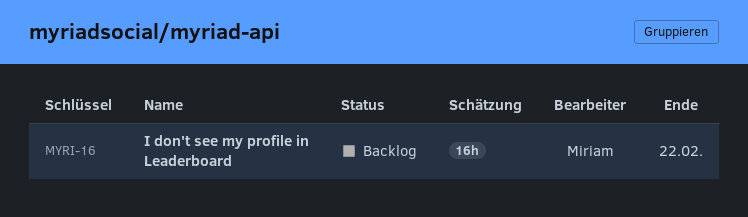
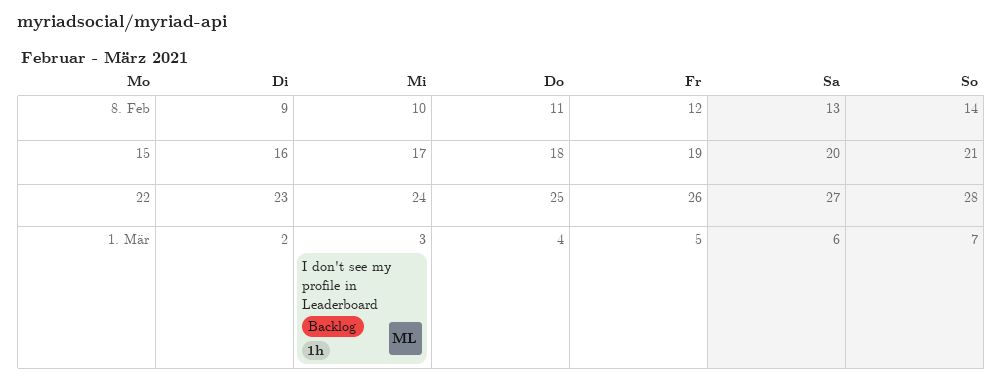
I don't see my profile in Leaderboard, estimate: 16h -> 1h
I don't see my profile in Leaderboard, due: Feb 22 -> Mar 3

